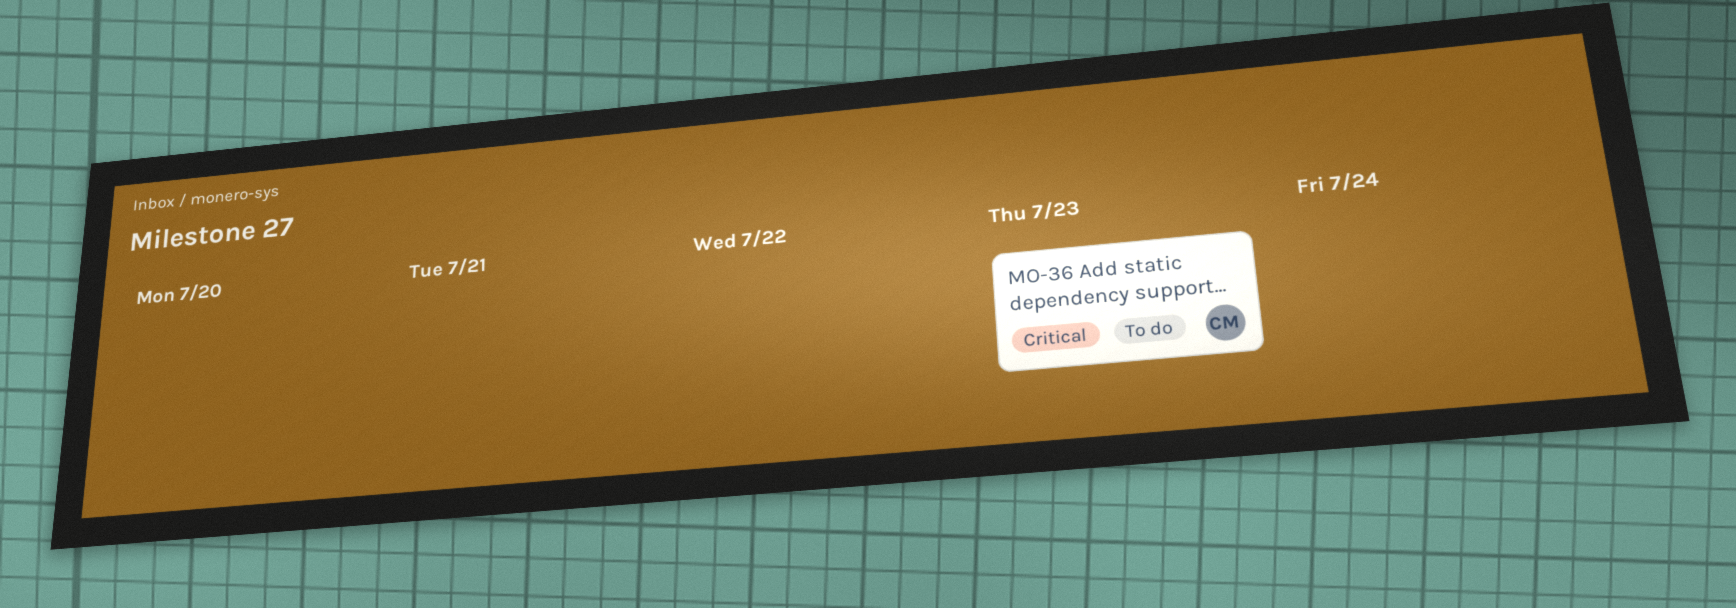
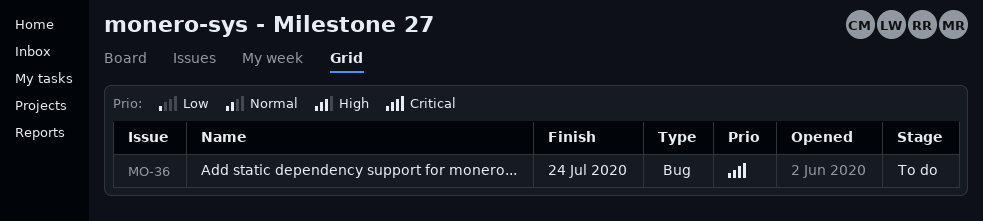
MO-36, due: Jul 23 -> Jul 24

